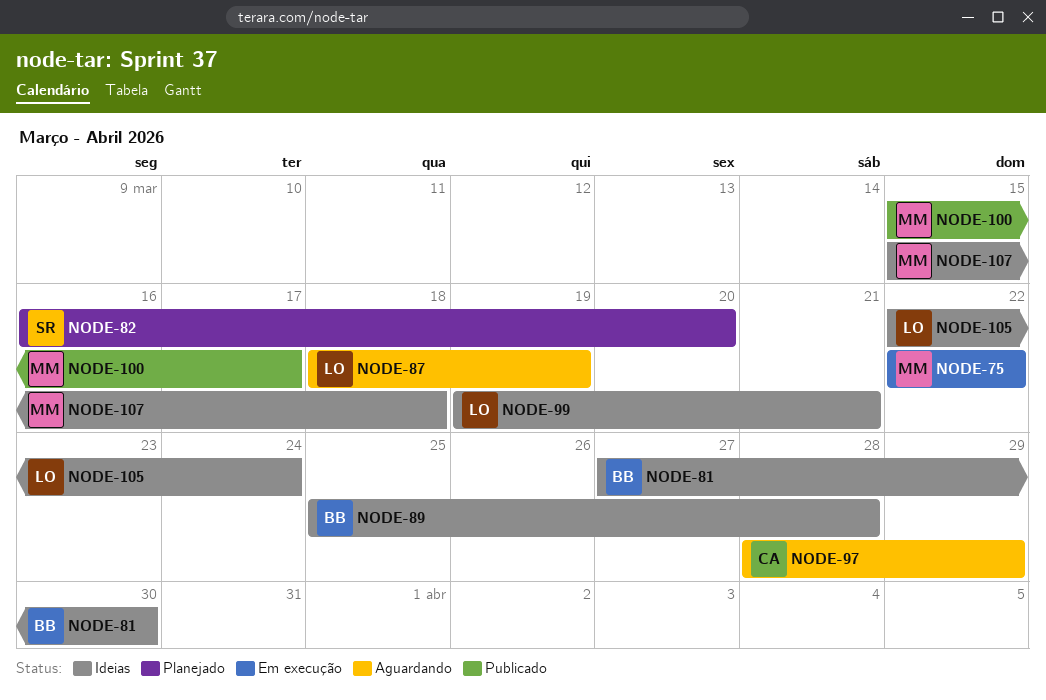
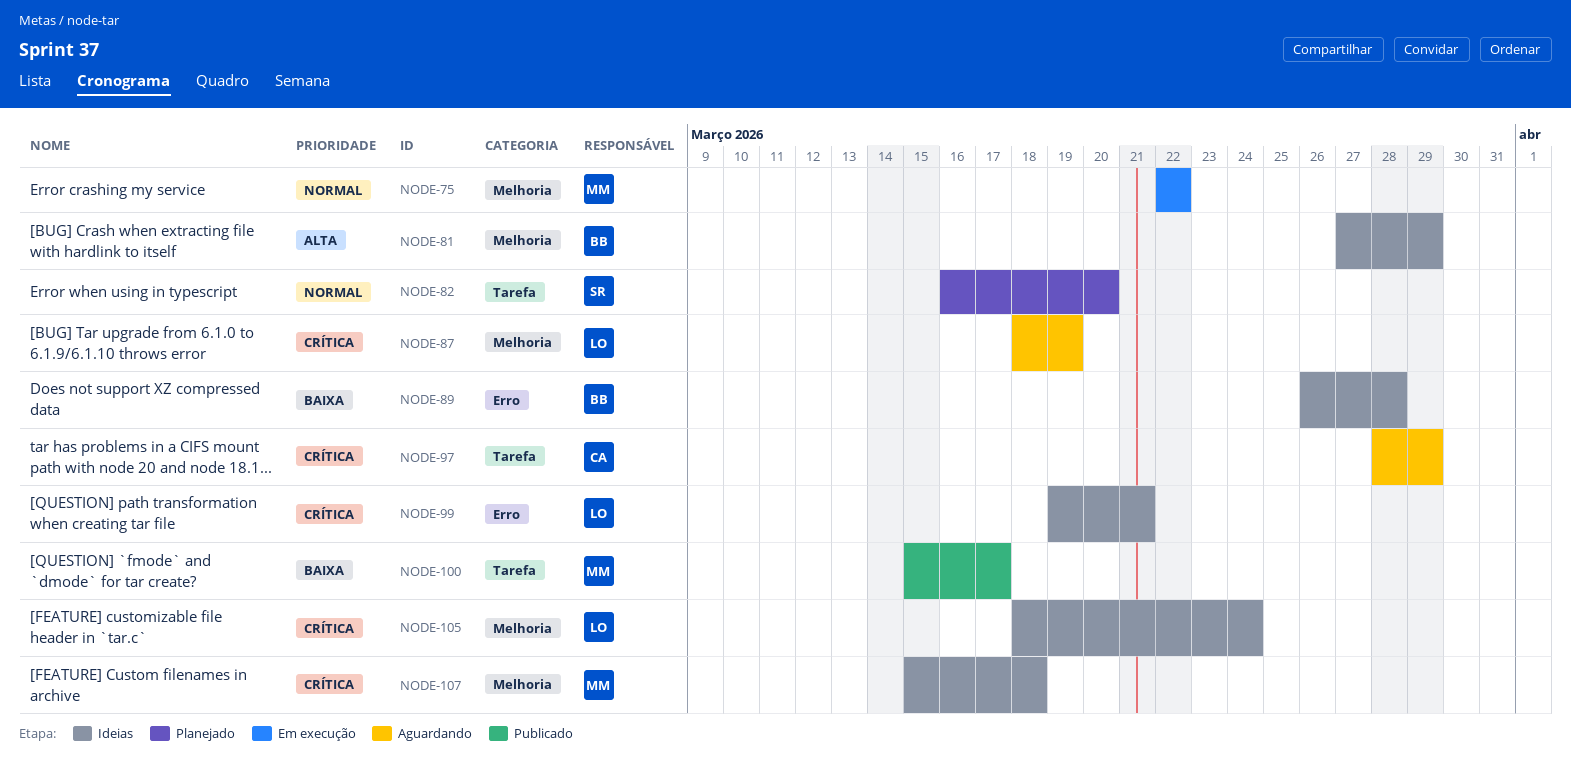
NODE-81, due: Mar 30 -> Mar 29
NODE-89, start: Mar 25 -> Mar 26
NODE-105, start: Mar 22 -> Mar 18

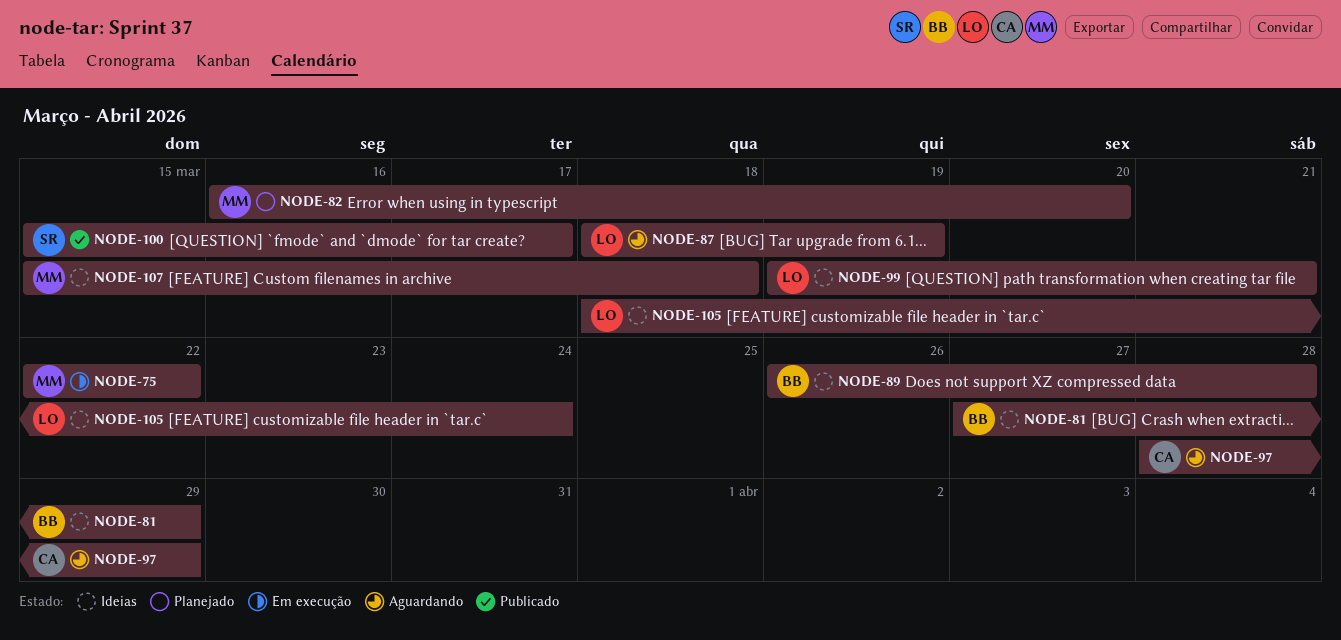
NODE-82, owner: SR -> MM
NODE-100, owner: MM -> SR

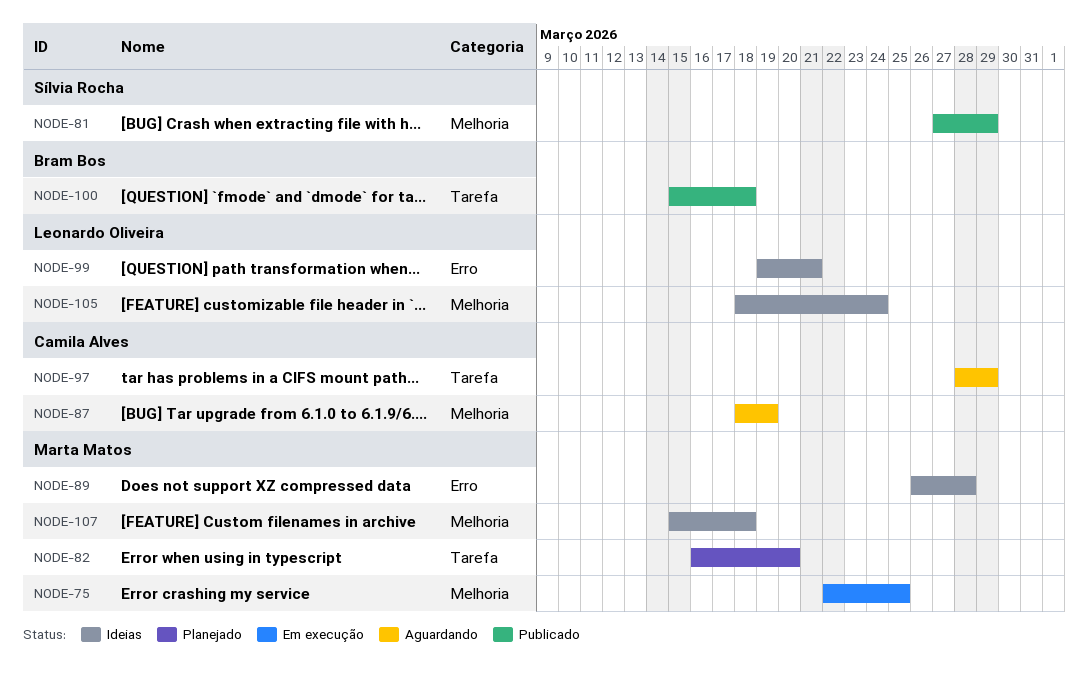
NODE-75, due: Mar 22 -> Mar 25
NODE-81, status: Ideias -> Publicado
NODE-81, owner: Bram Bos -> Sílvia Rocha
NODE-87, owner: Leonardo Oliveira -> Camila Alves
NODE-89, owner: Bram Bos -> Marta Matos
NODE-100, owner: Sílvia Rocha -> Bram Bos
NODE-100, due: Mar 17 -> Mar 18

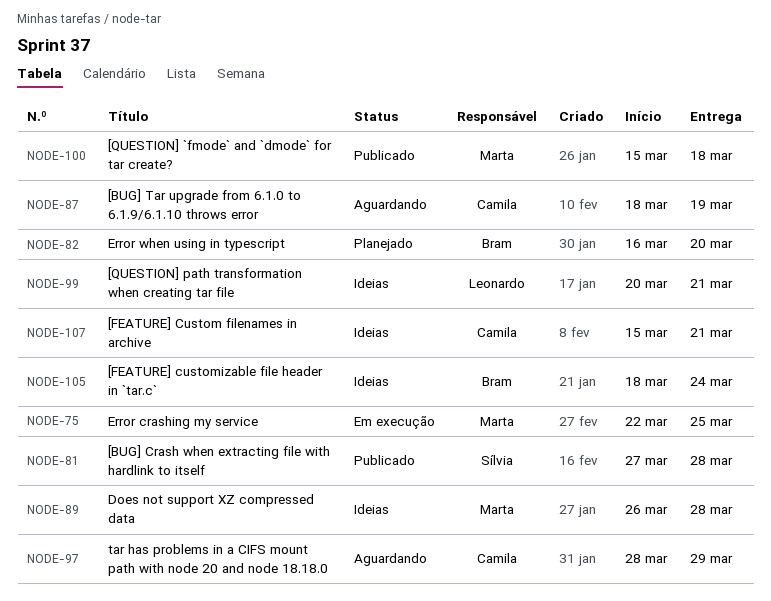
NODE-81, due: Mar 29 -> Mar 28
NODE-82, owner: Marta Matos -> Bram Bos
NODE-99, start: Mar 19 -> Mar 20
NODE-100, owner: Bram Bos -> Marta Matos
NODE-105, owner: Leonardo Oliveira -> Bram Bos
NODE-107, owner: Marta Matos -> Camila Alves
NODE-107, due: Mar 18 -> Mar 21

